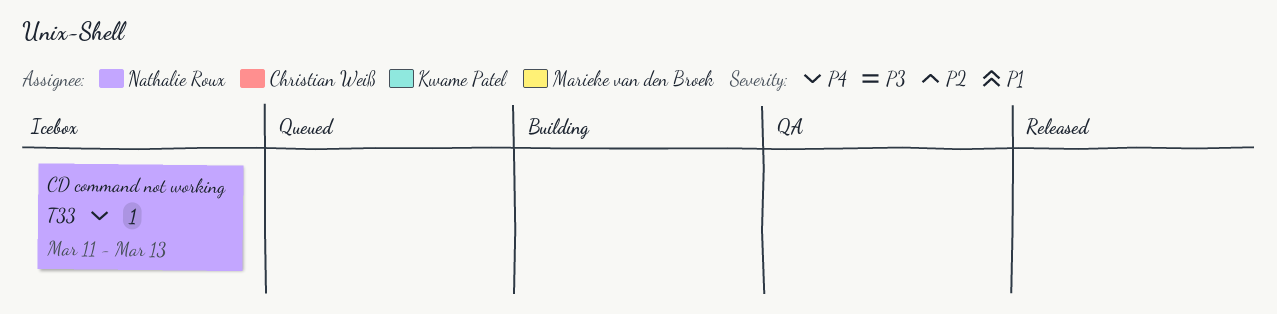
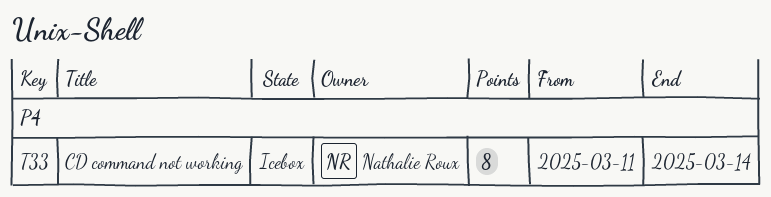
T33, estimate: 1 -> 8
T33, due: Mar 13 -> Mar 14

